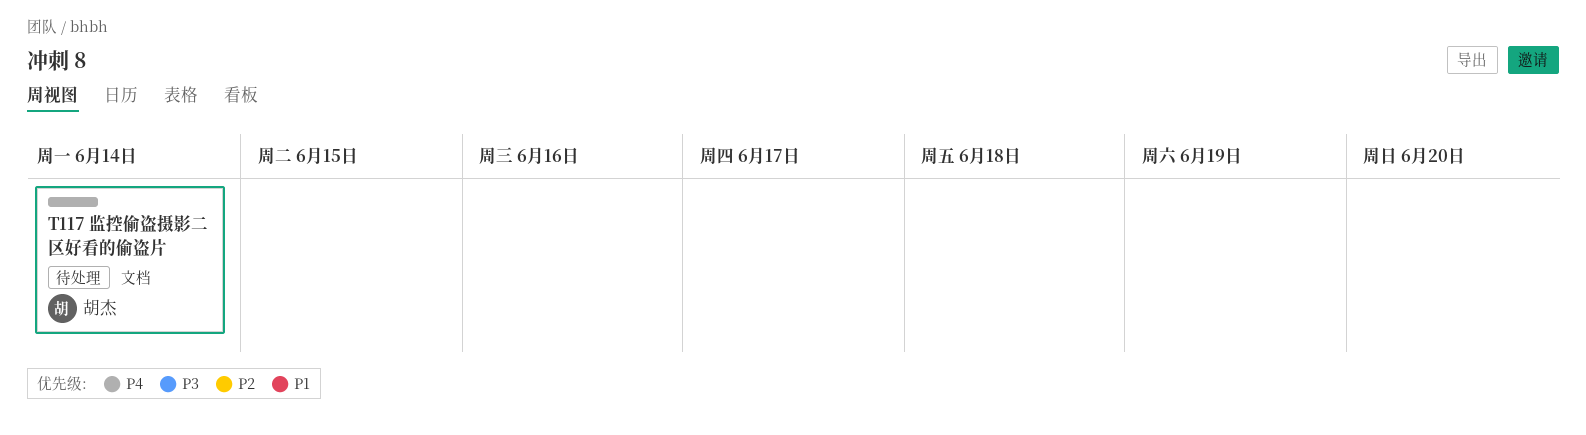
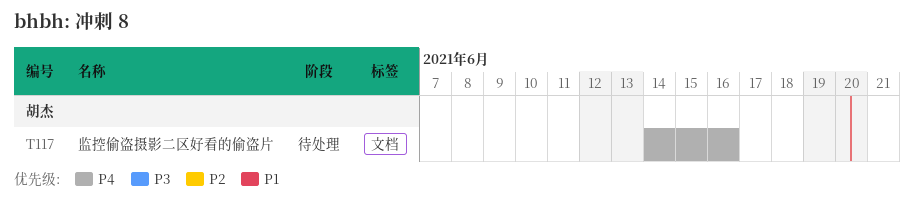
T117, due: Jun 14 -> Jun 16

